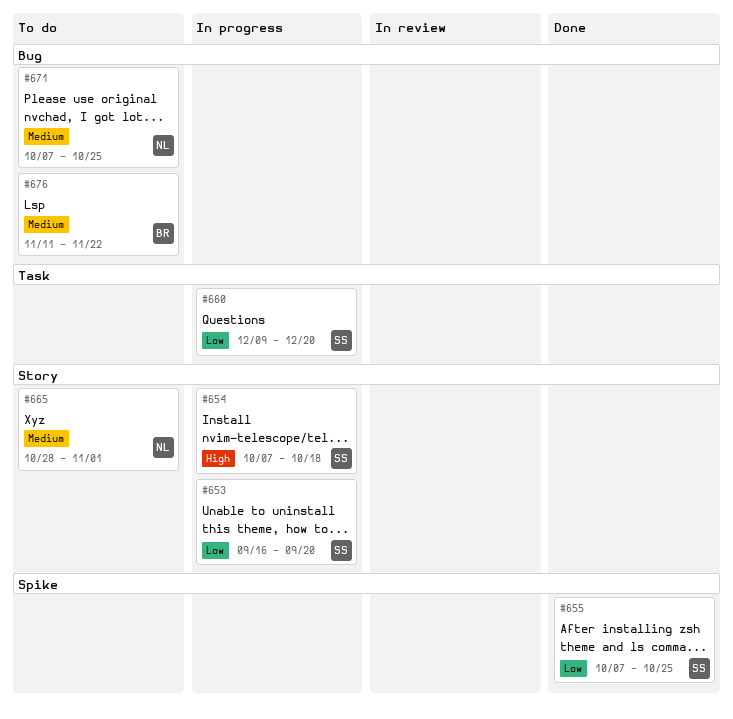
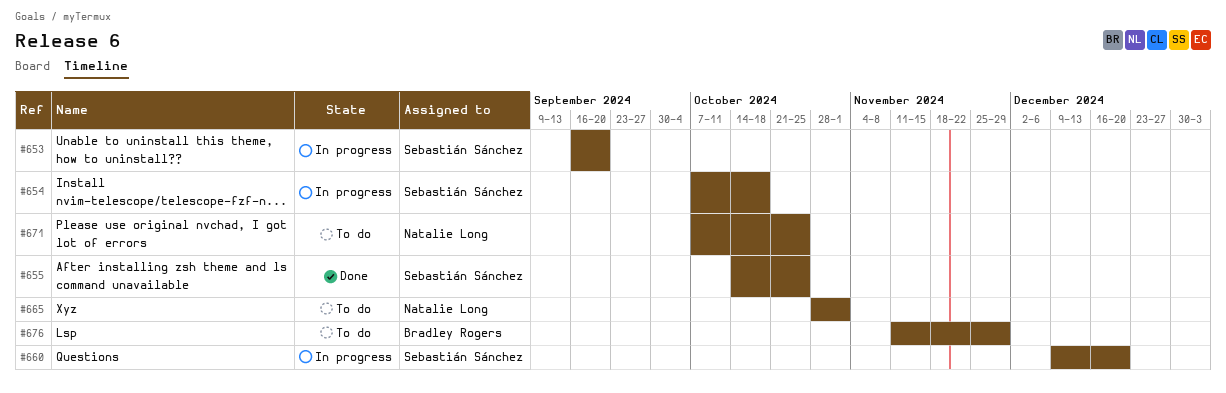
#655, start: Oct 7 -> Oct 14
#676, due: Nov 22 -> Nov 29

